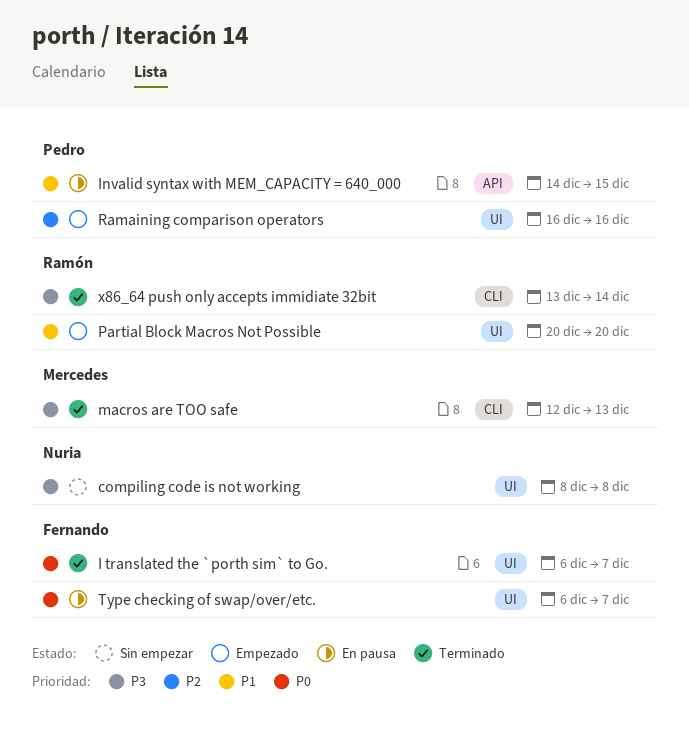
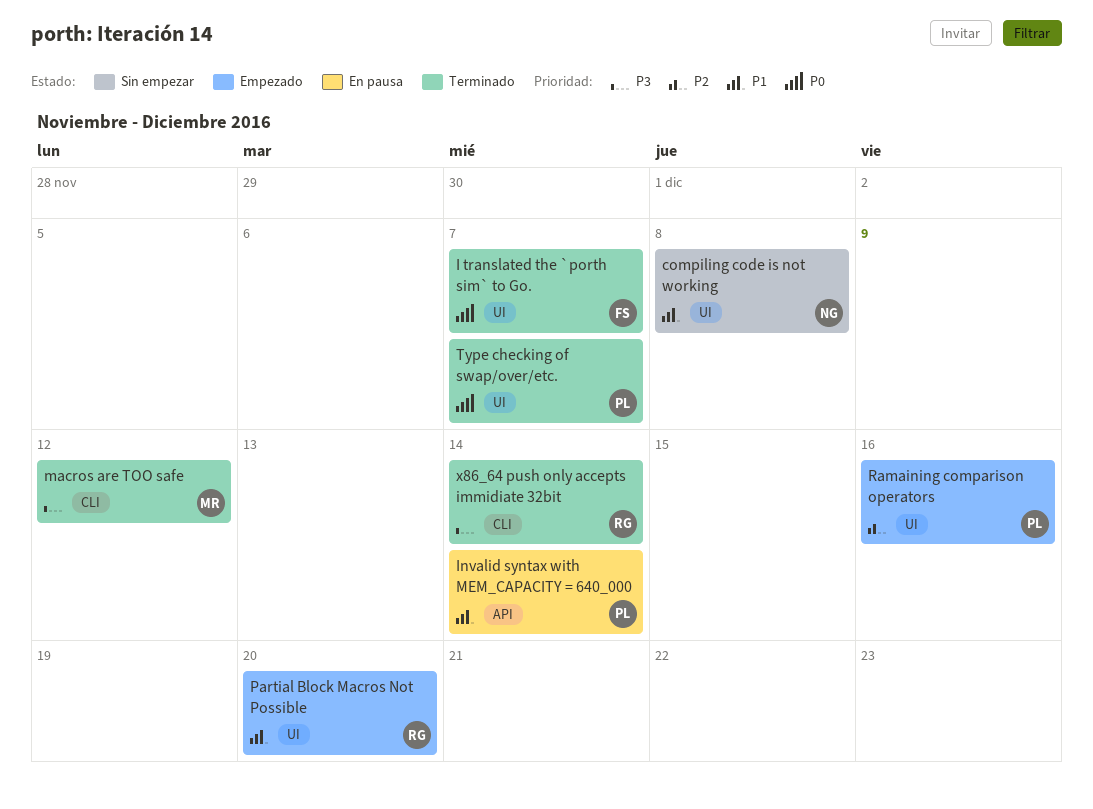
compiling code is not working, priority: P3 -> P1
Invalid syntax with MEM_CAPACITY = 640_000, due: Dec 15 -> Dec 14
macros are TOO safe, due: Dec 13 -> Dec 12
Type checking of swap/over/etc., status: En pausa -> Terminado
Type checking of swap/over/etc., owner: Fernando -> Pedro

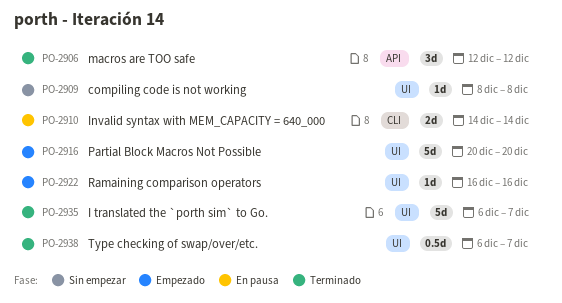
Invalid syntax with MEM_CAPACITY = 640_000, label: API -> CLI
macros are TOO safe, label: CLI -> API
x86_64 push only accepts immidiate 32bit: present -> none

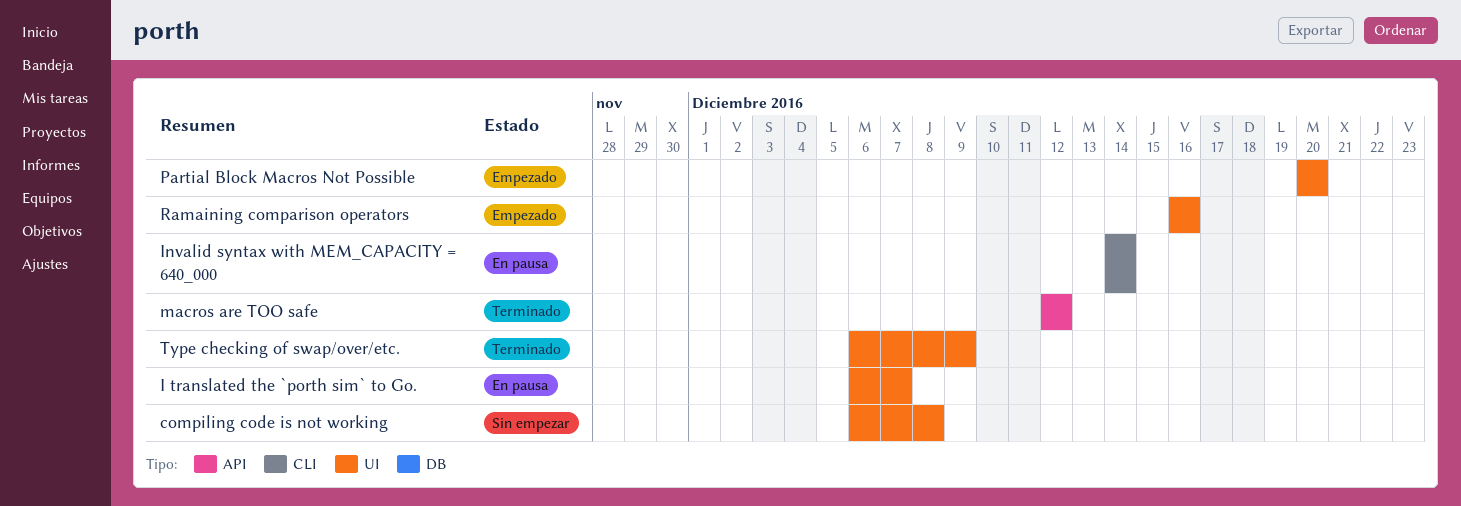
compiling code is not working, start: Dec 8 -> Dec 6
I translated the `porth sim` to Go., status: Terminado -> En pausa
Type checking of swap/over/etc., due: Dec 7 -> Dec 9

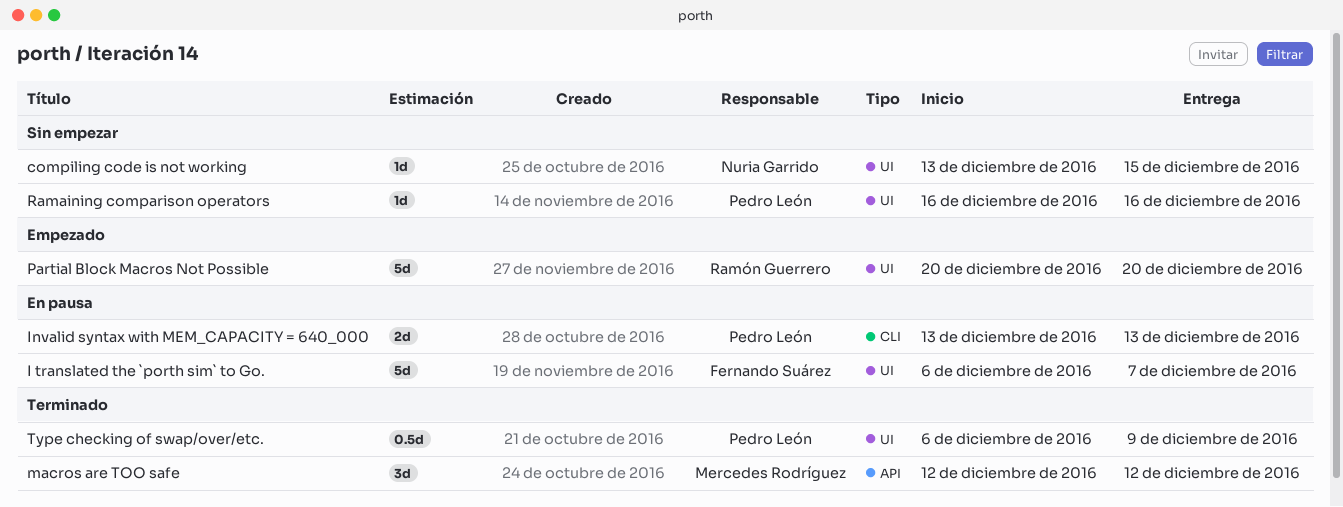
compiling code is not working, start: Dec 6 -> Dec 13
compiling code is not working, due: Dec 8 -> Dec 15
Invalid syntax with MEM_CAPACITY = 640_000, start: Dec 14 -> Dec 13
Invalid syntax with MEM_CAPACITY = 640_000, due: Dec 14 -> Dec 13
Ramaining comparison operators, status: Empezado -> Sin empezar

